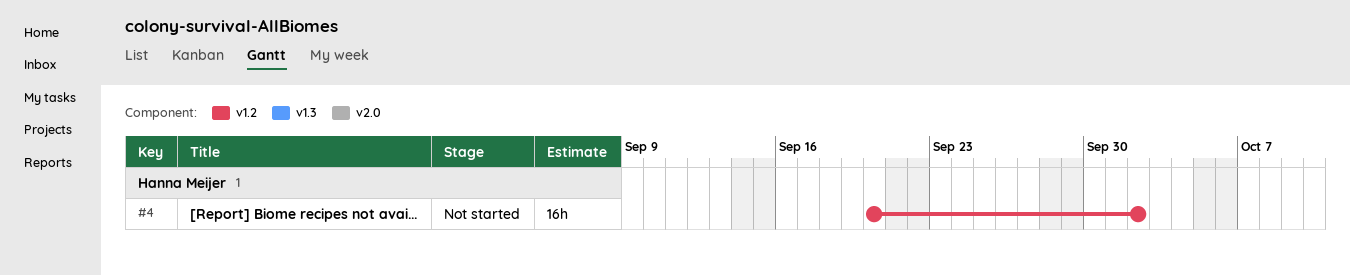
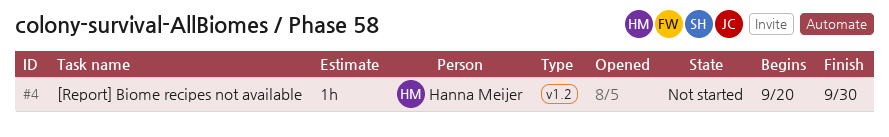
#4, estimate: 16h -> 1h
#4, due: Oct 2 -> Sep 30

